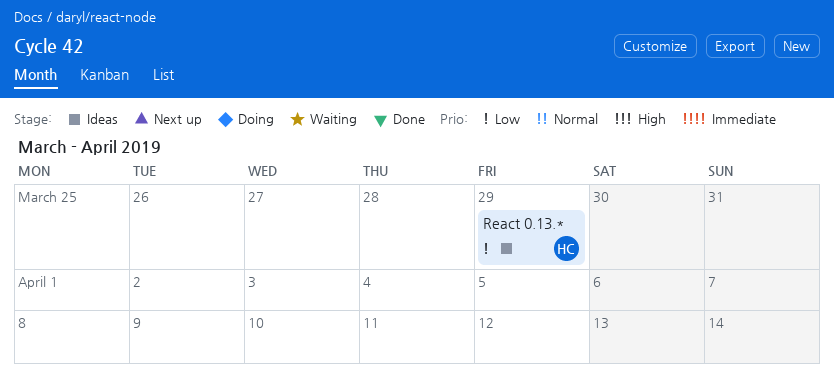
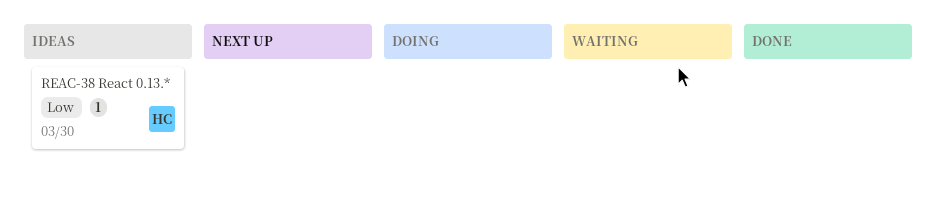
React 0.13.*, due: Mar 29 -> Mar 30

